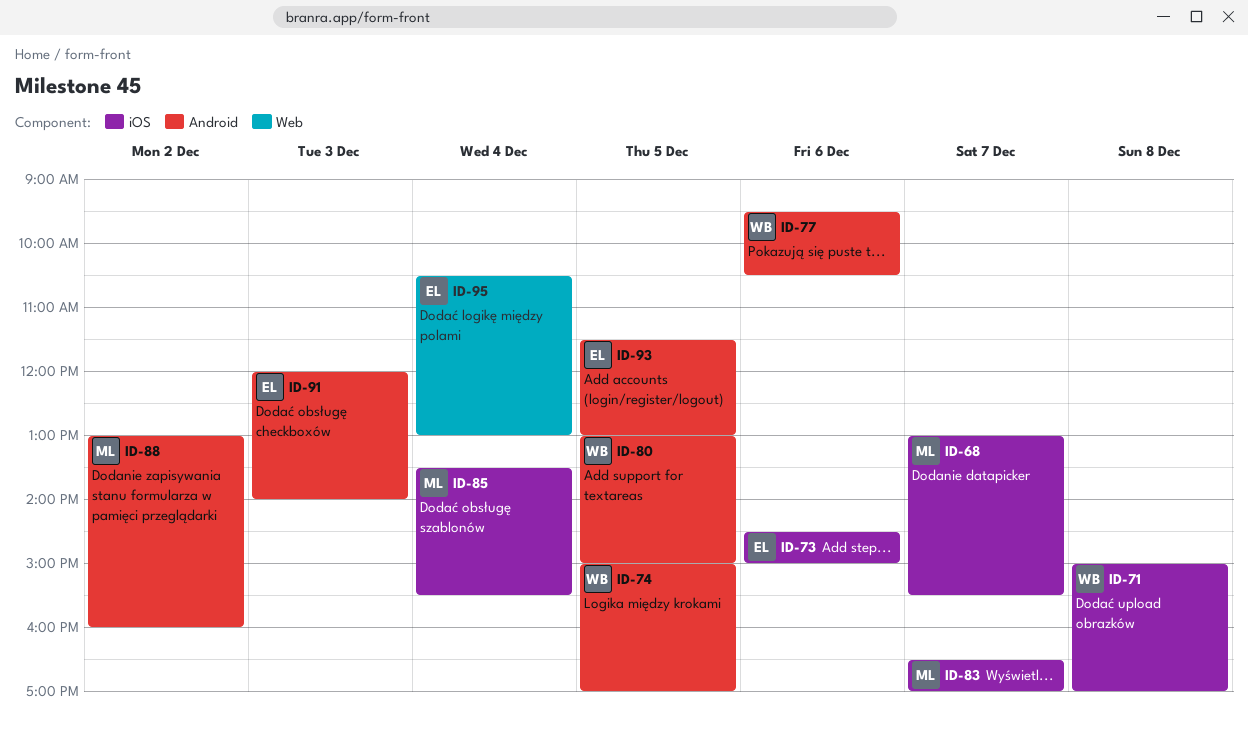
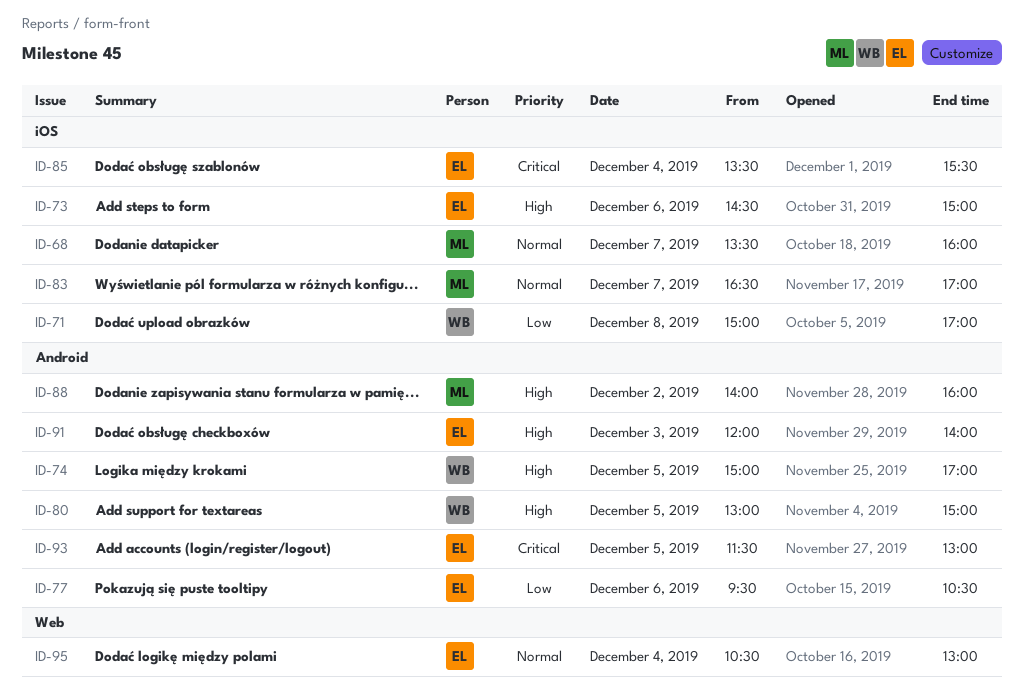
ID-68, begins: 13:00 -> 13:30
ID-68, ends: 15:30 -> 16:00
ID-77, owner: WB -> EL
ID-85, owner: ML -> EL
ID-88, begins: 13:00 -> 14:00

